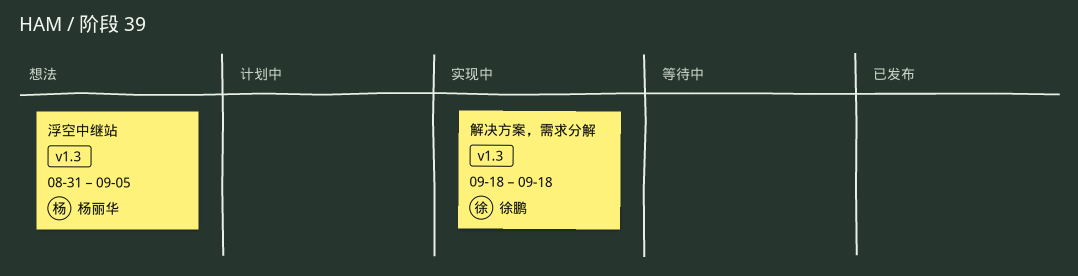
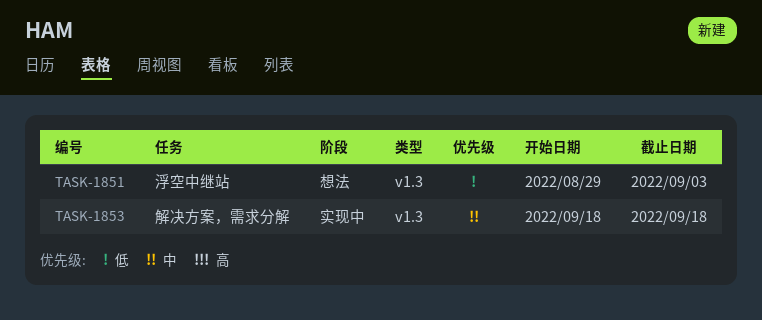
浮空中继站, start: Aug 31 -> Aug 29
浮空中继站, due: Sep 5 -> Sep 3

